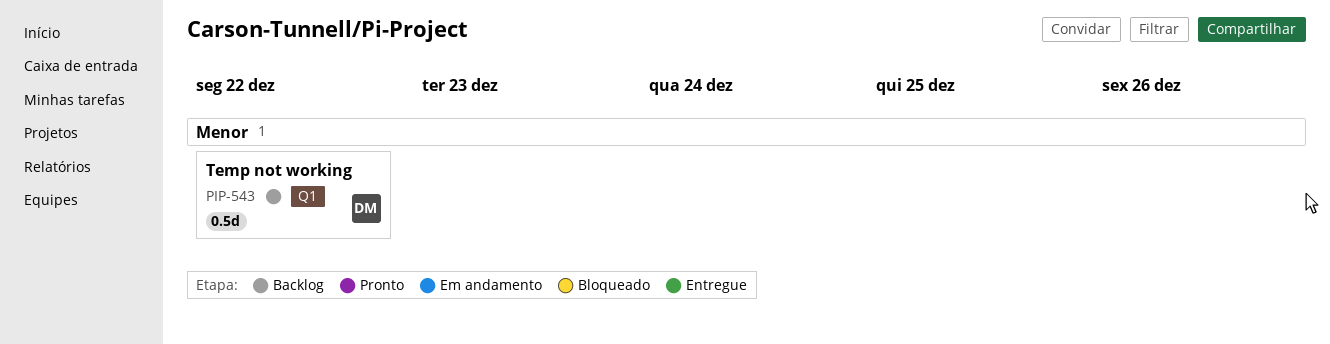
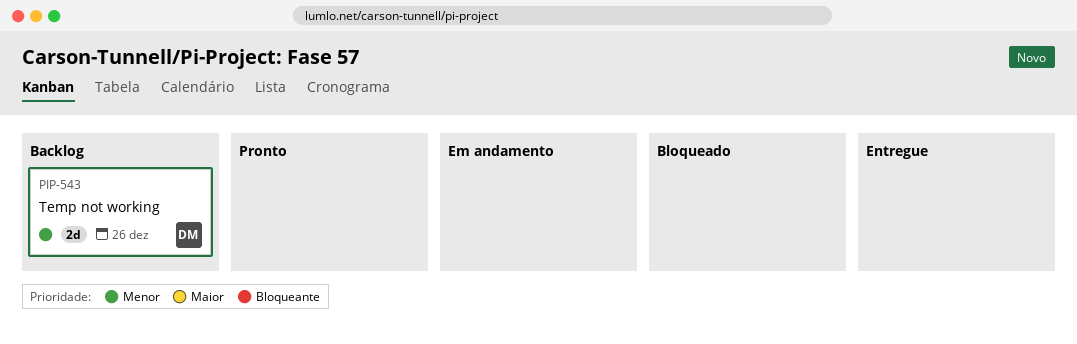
PIP-543, estimate: 0.5d -> 2d
PIP-543, due: Dec 22 -> Dec 26

